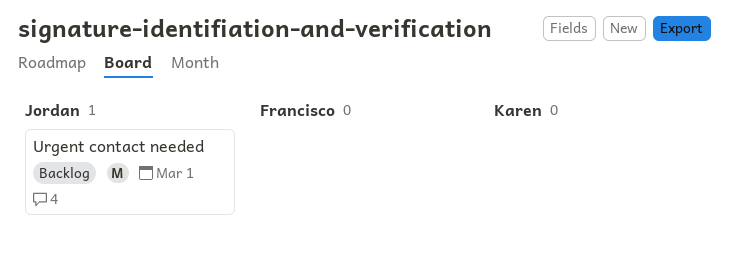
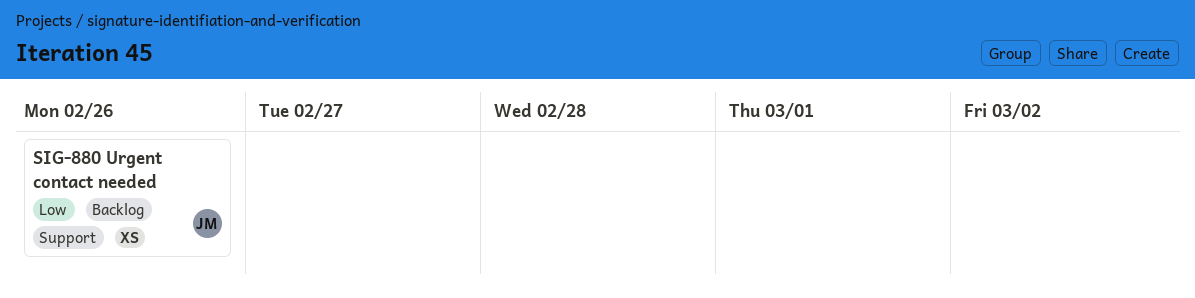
Urgent contact needed, estimate: M -> XS
Urgent contact needed, due: Mar 1 -> Feb 26

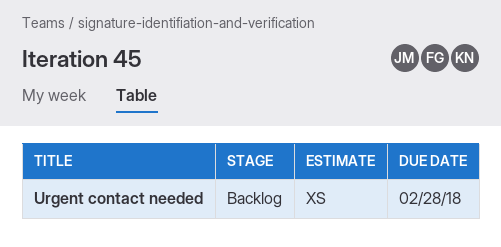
Urgent contact needed, due: Feb 26 -> Feb 28

